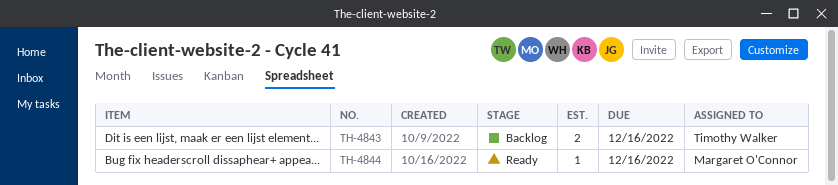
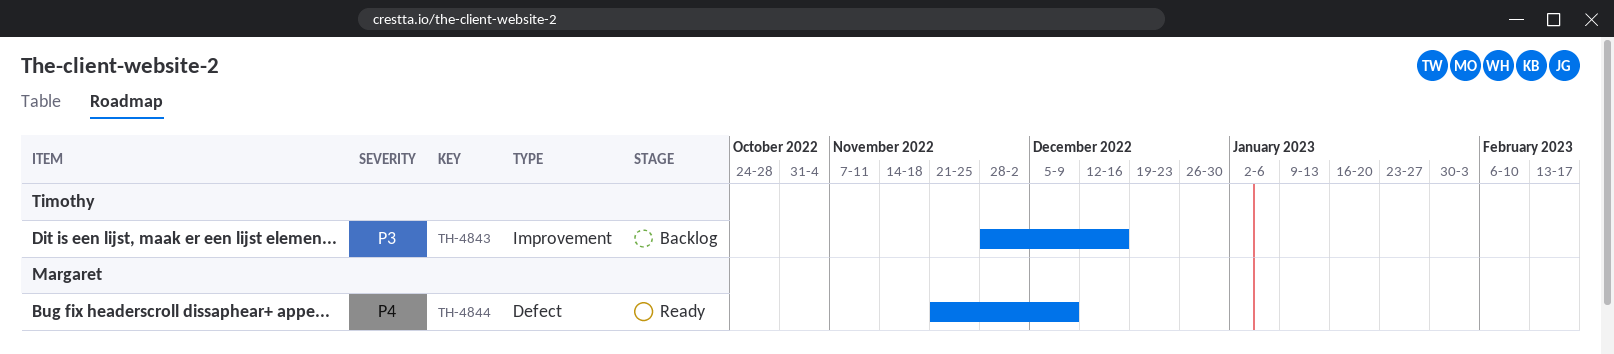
TH-4844, due: Dec 16 -> Dec 9

